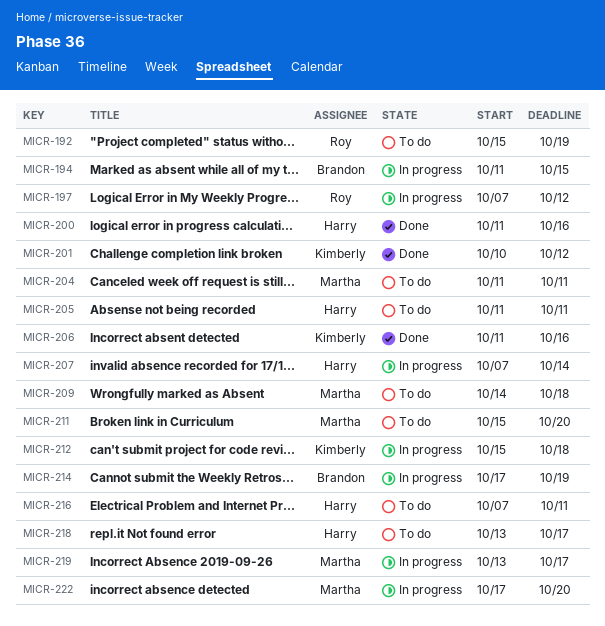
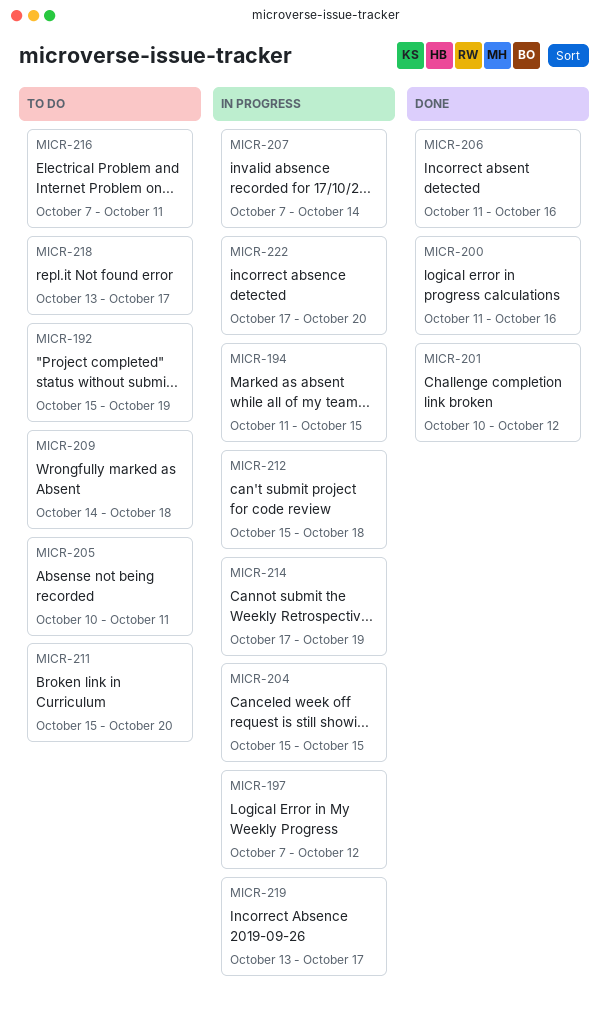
MICR-204, status: To do -> In progress
MICR-204, start: Oct 11 -> Oct 15
MICR-204, due: Oct 11 -> Oct 15
MICR-205, start: Oct 11 -> Oct 10

